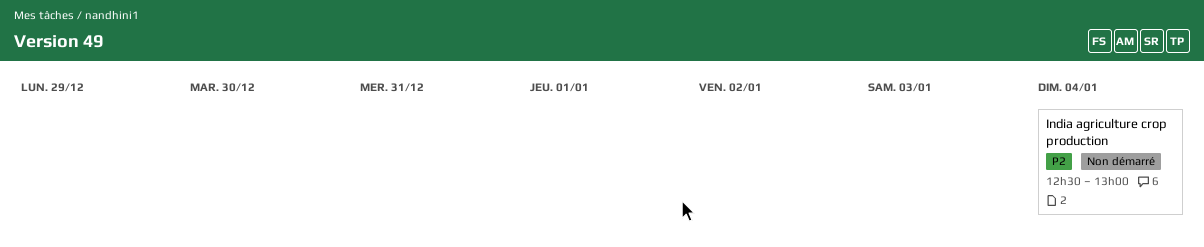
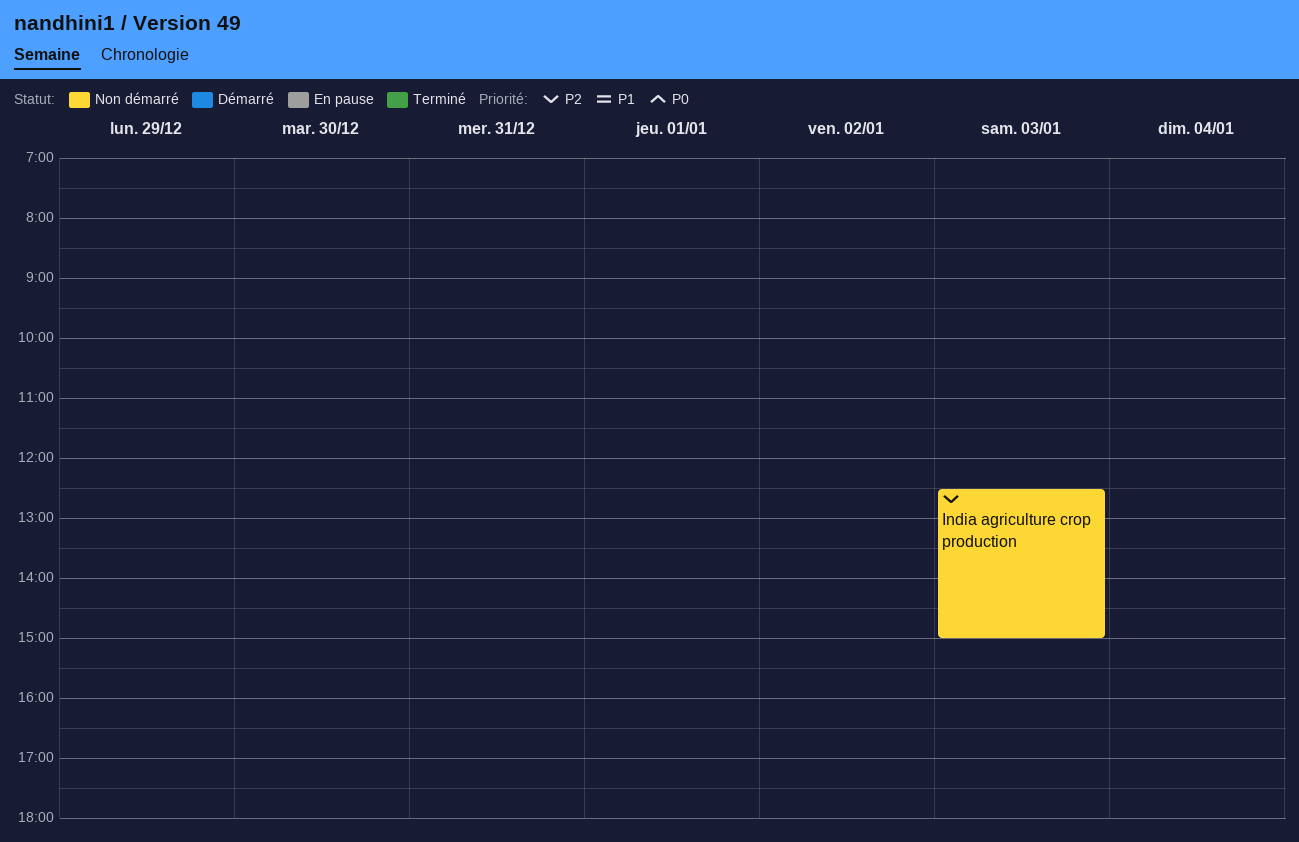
India agriculture crop production, day: Jan 4 -> Jan 3
India agriculture crop production, ends: 13:00 -> 15:00

